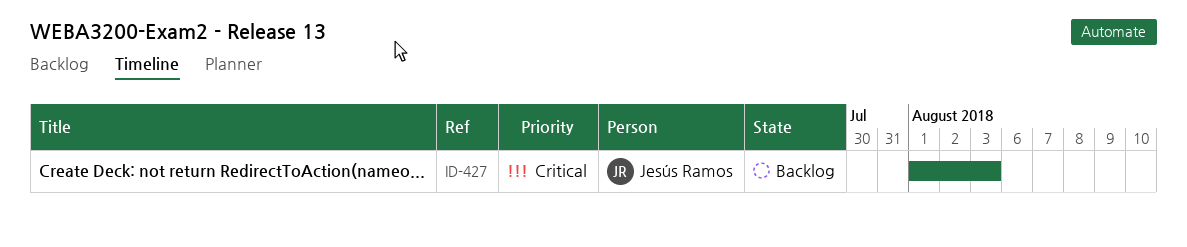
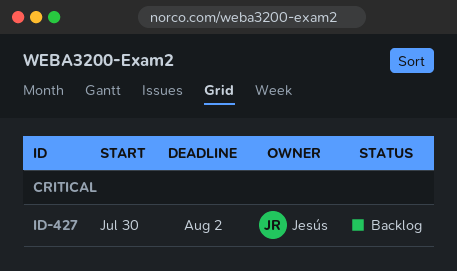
ID-427, start: Aug 1 -> Jul 30
ID-427, due: Aug 3 -> Aug 2

